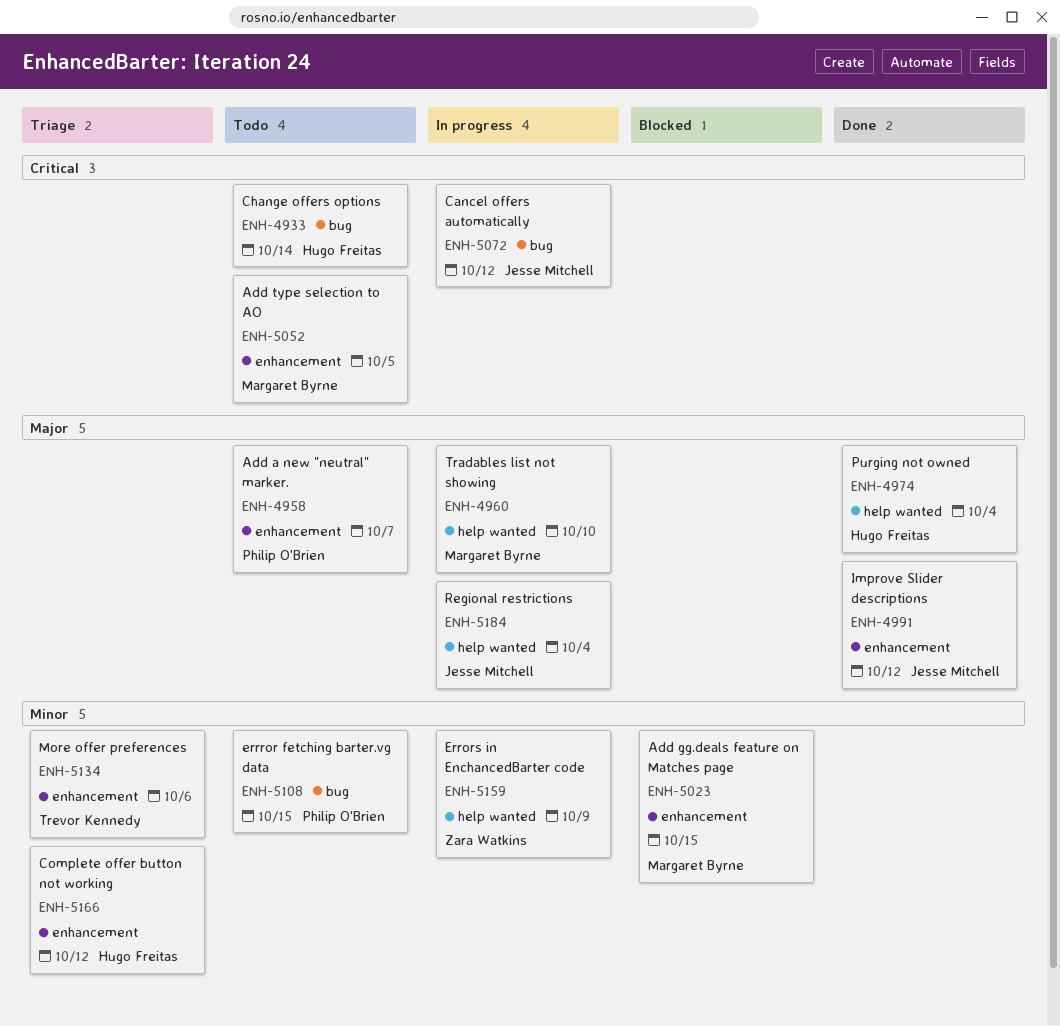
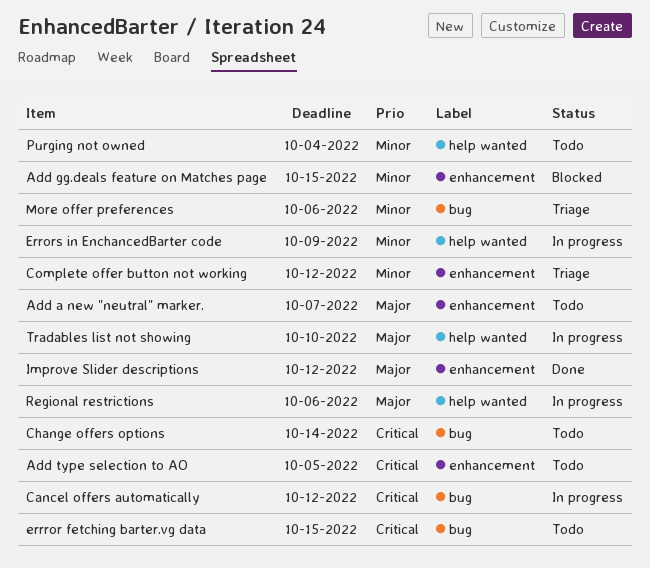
errror fetching barter.vg data, priority: Minor -> Critical
More offer preferences, label: enhancement -> bug
Purging not owned, status: Done -> Todo
Purging not owned, priority: Major -> Minor
Regional restrictions, due: Oct 4 -> Oct 6

